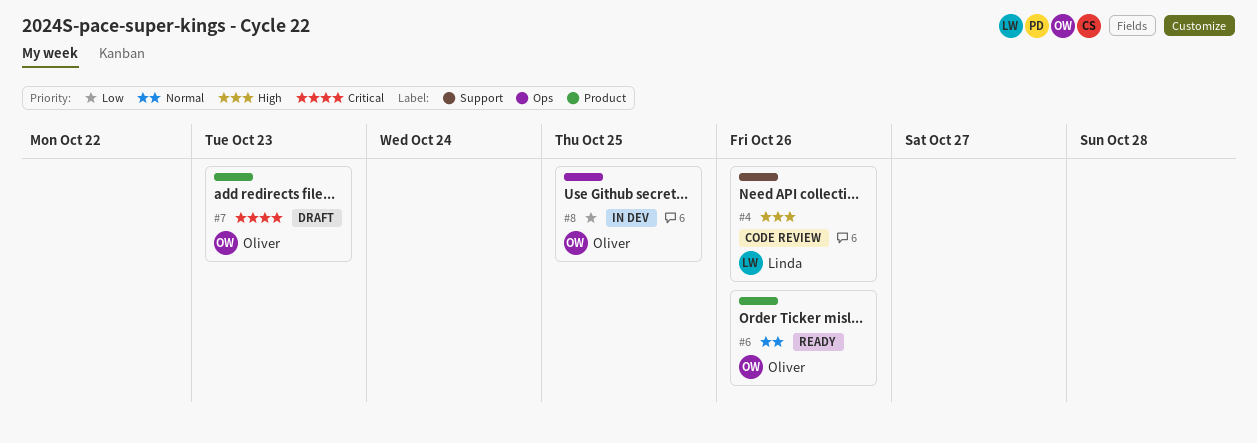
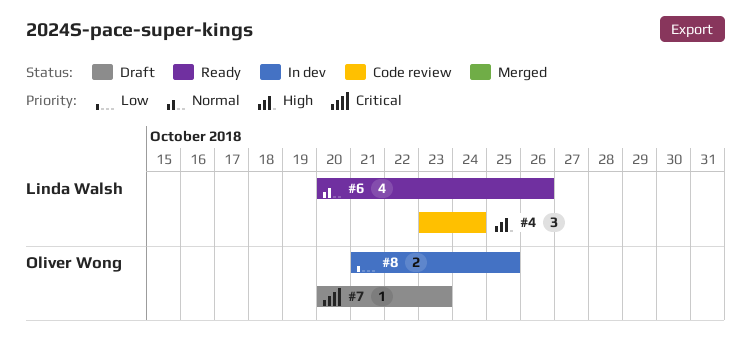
#4, due: Oct 26 -> Oct 24
#6, owner: Oliver Wong -> Linda Walsh

